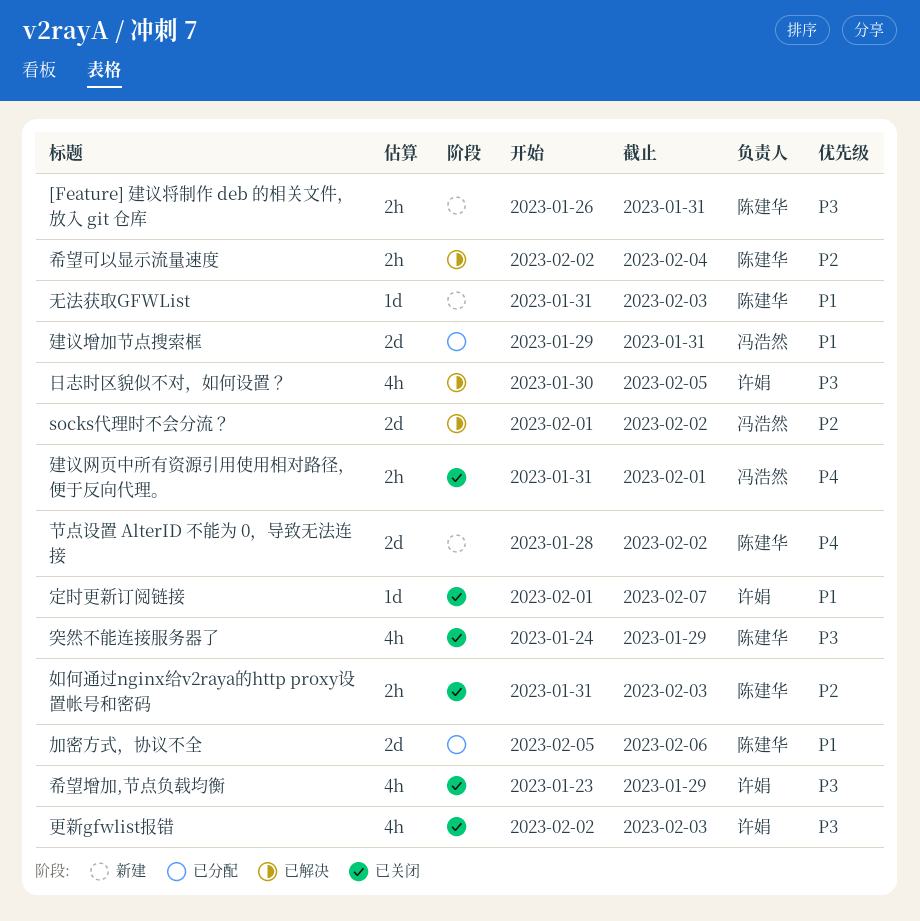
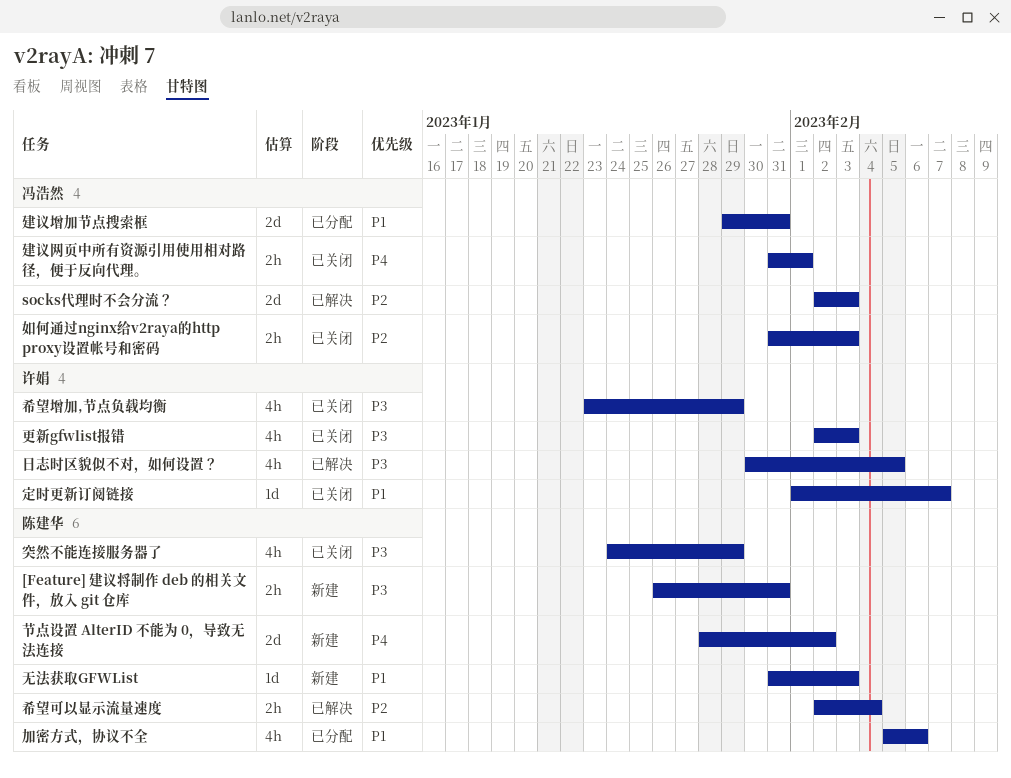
socks代理时不会分流？, start: Feb 1 -> Feb 2
socks代理时不会分流？, due: Feb 2 -> Feb 3
加密方式，协议不全, estimate: 2d -> 4h
如何通过nginx给v2raya的http proxy设置帐号和密码, owner: 陈建华 -> 冯浩然

